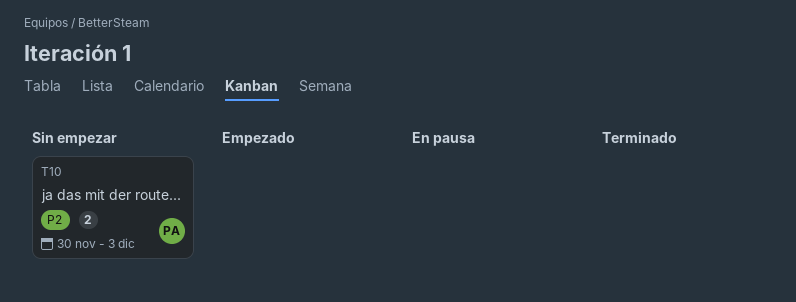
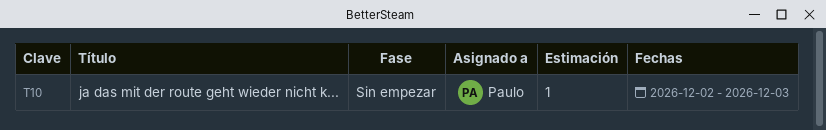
T10, estimate: 2 -> 1
T10, start: Nov 30 -> Dec 2

